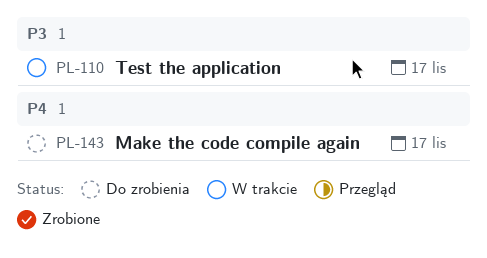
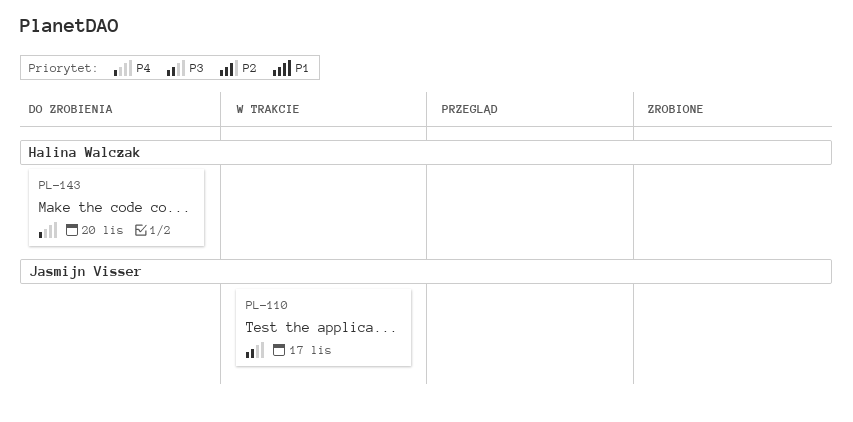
PL-143, due: Nov 17 -> Nov 20

